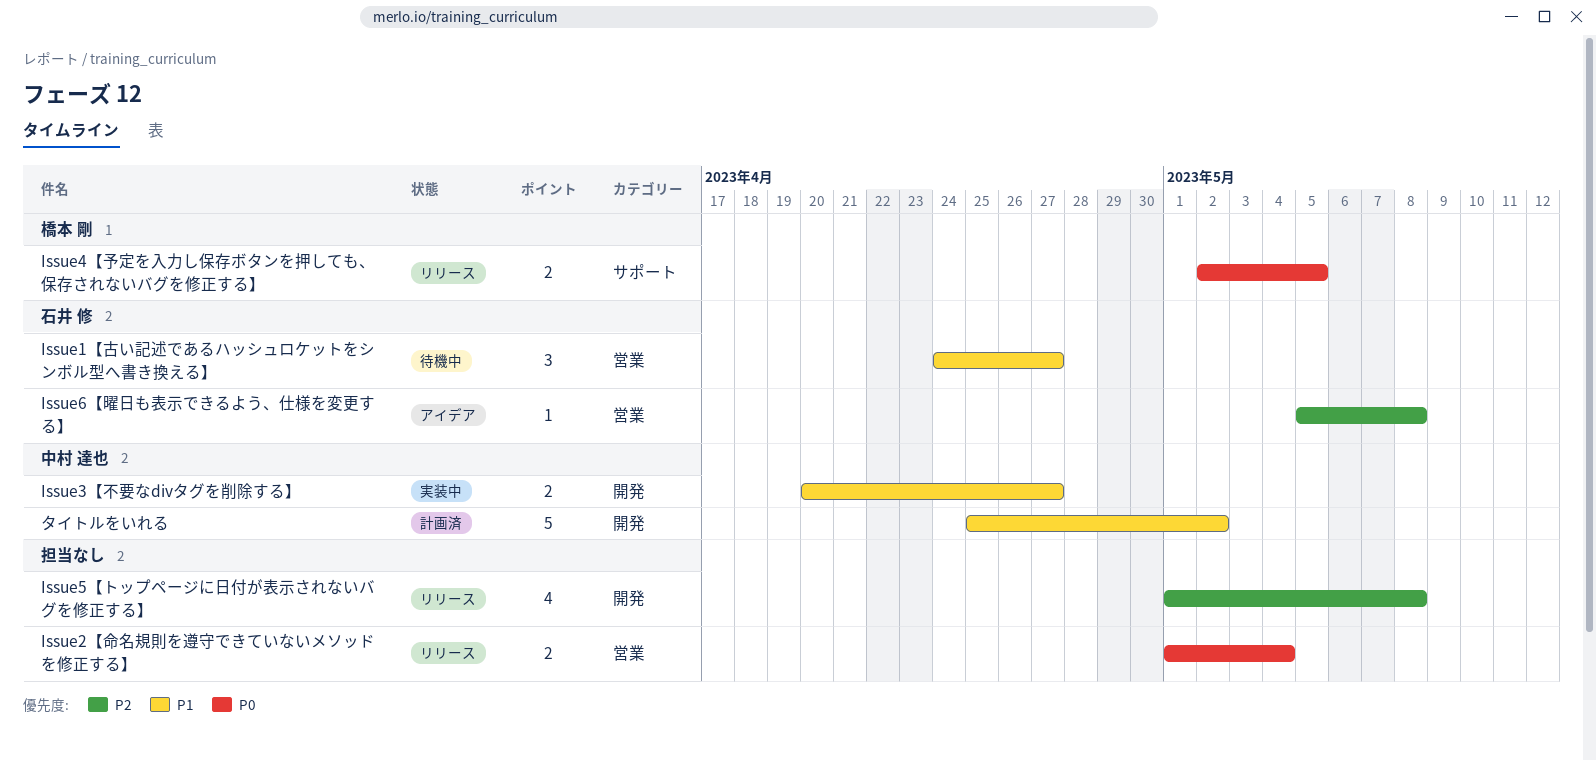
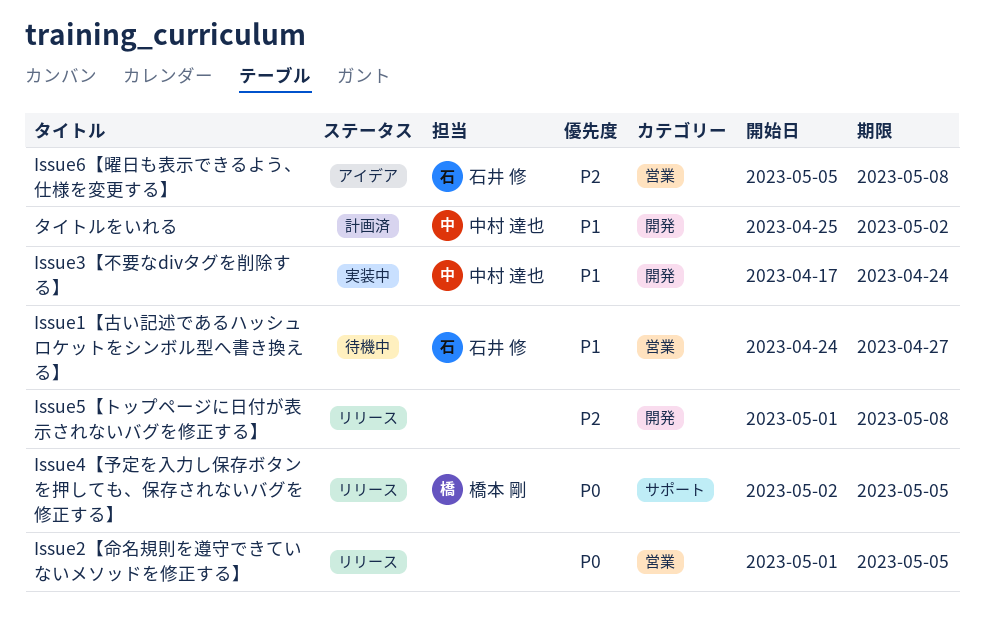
Issue2【命名規則を遵守できていないメソッドを修正する】, due: May 4 -> May 5
Issue3【不要なdivタグを削除する】, start: Apr 20 -> Apr 17
Issue3【不要なdivタグを削除する】, due: Apr 27 -> Apr 24

